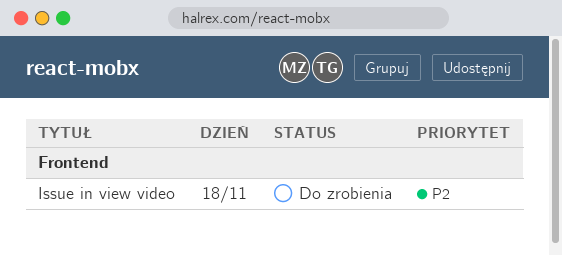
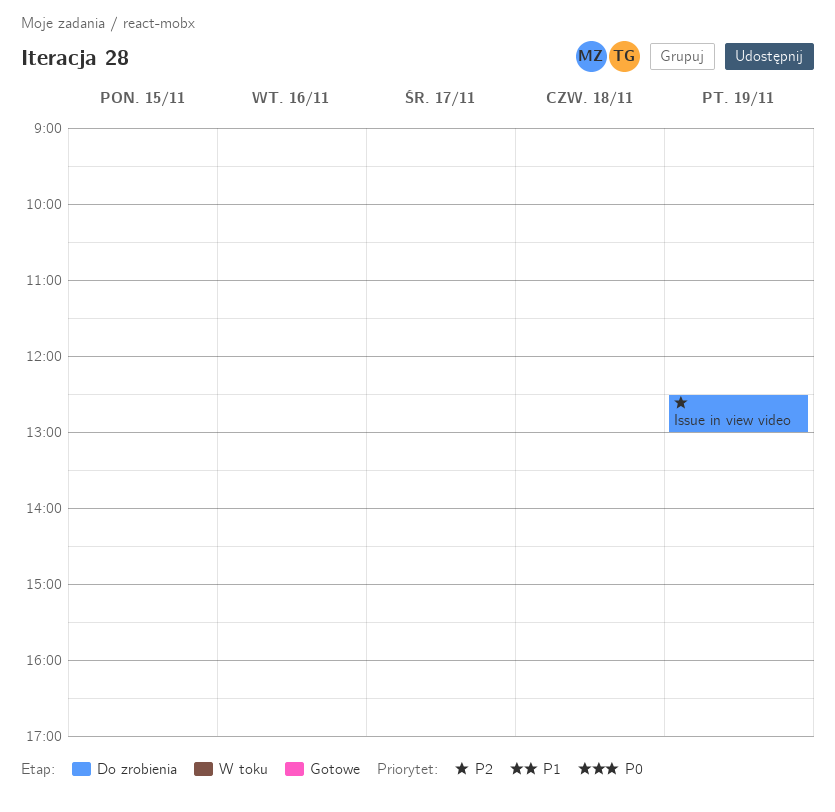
Issue in view video, day: Nov 18 -> Nov 19

